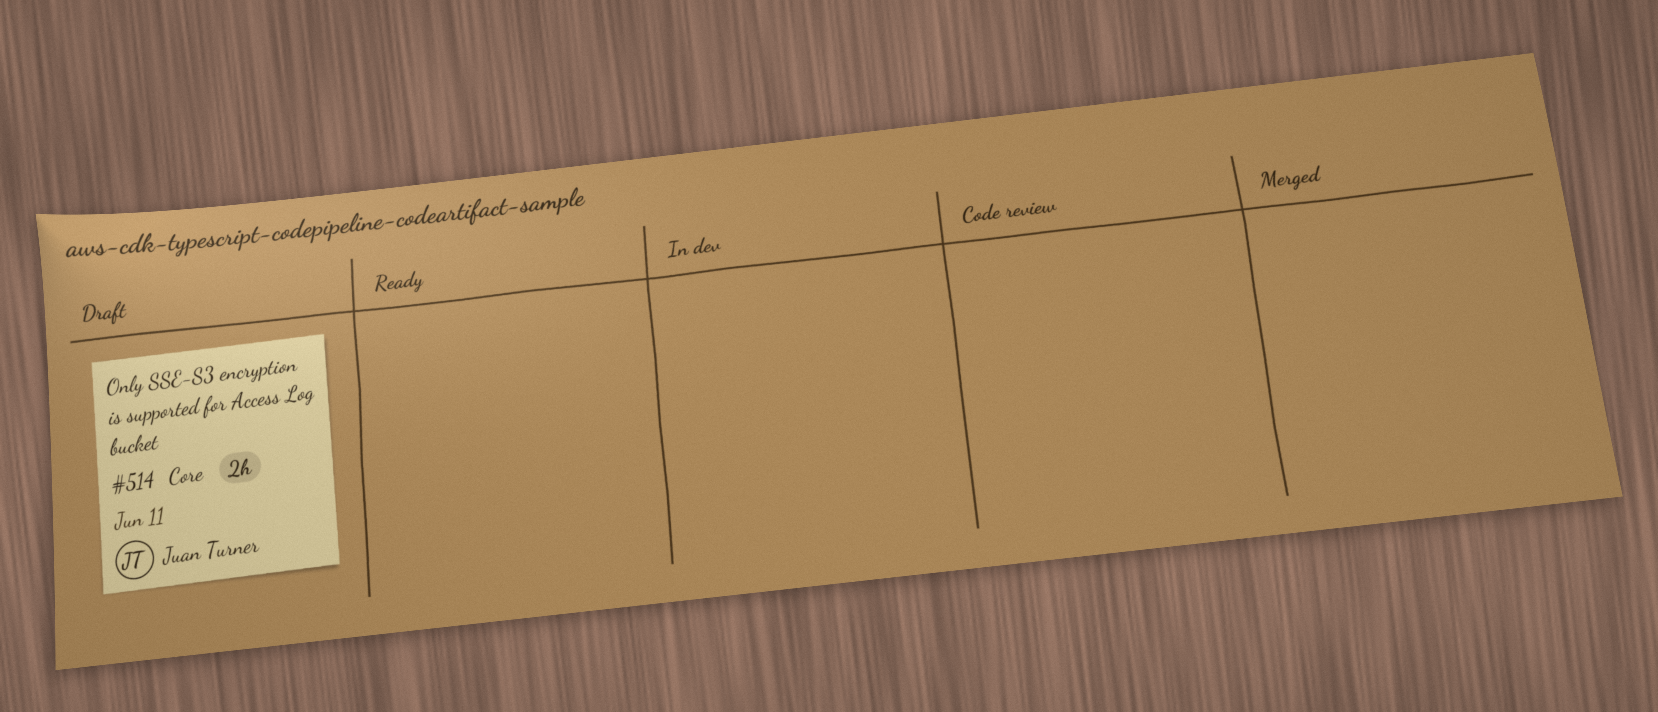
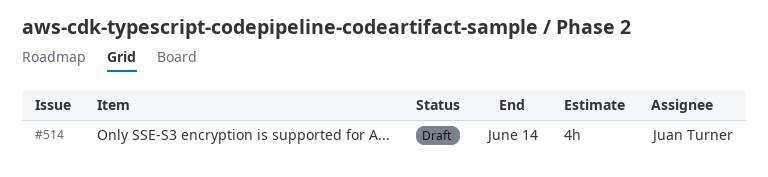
#514, estimate: 2h -> 4h
#514, due: Jun 11 -> Jun 14

